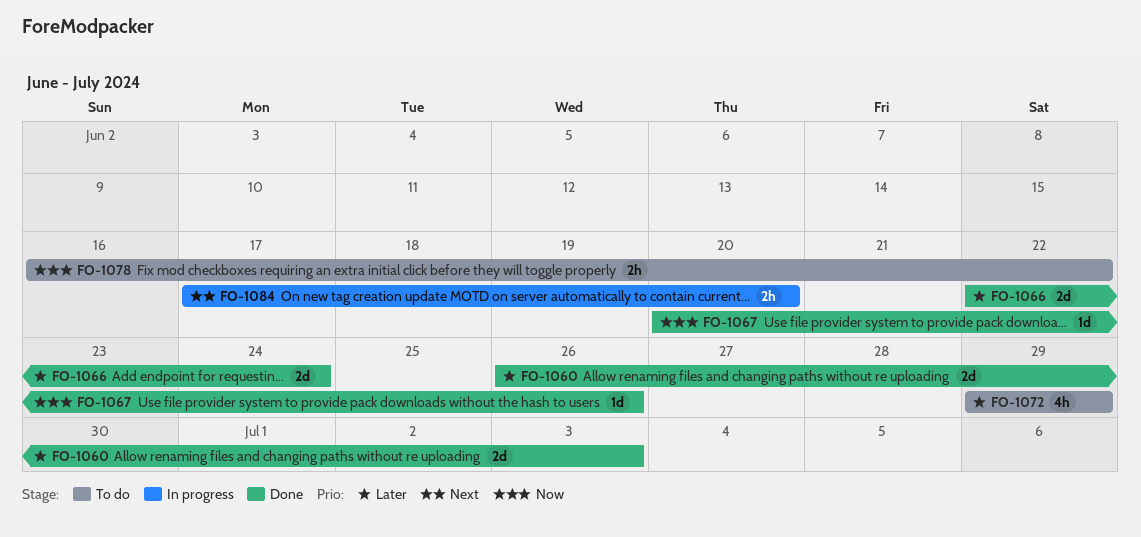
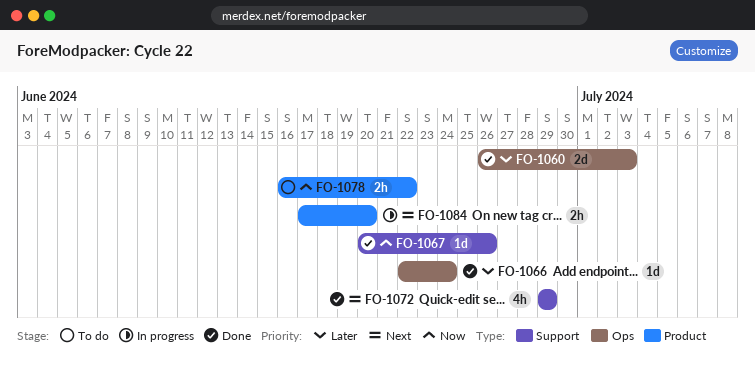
FO-1066, estimate: 2d -> 1d
FO-1072, status: To do -> Done
FO-1072, priority: Later -> Next

